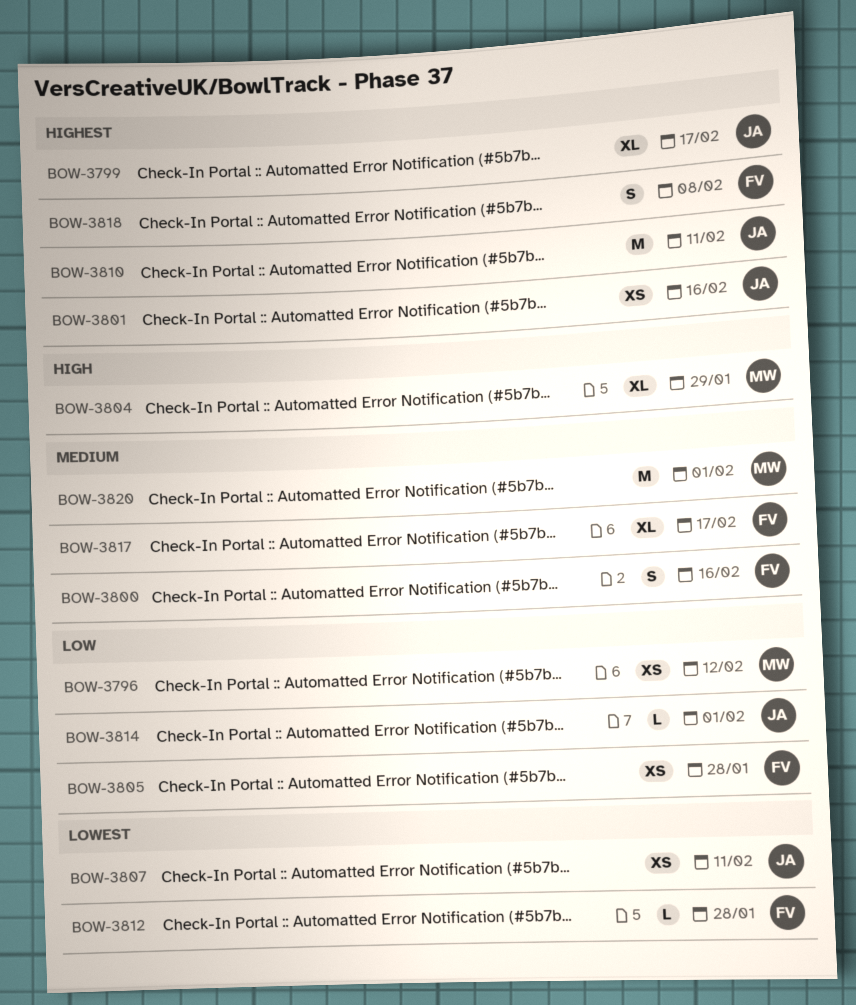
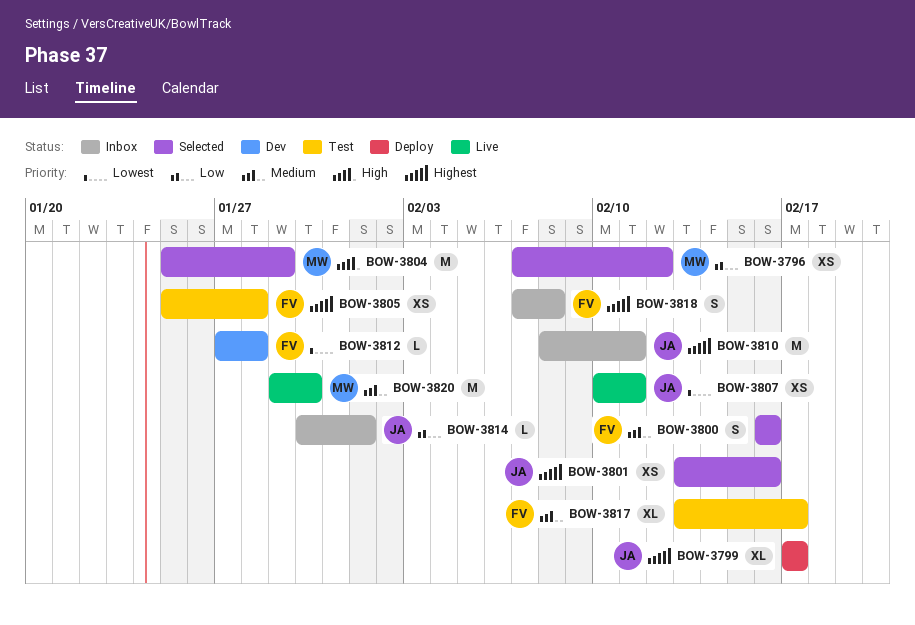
BOW-3804, estimate: XL -> M
BOW-3805, priority: Low -> Highest
BOW-3820, due: Feb 1 -> Jan 30

